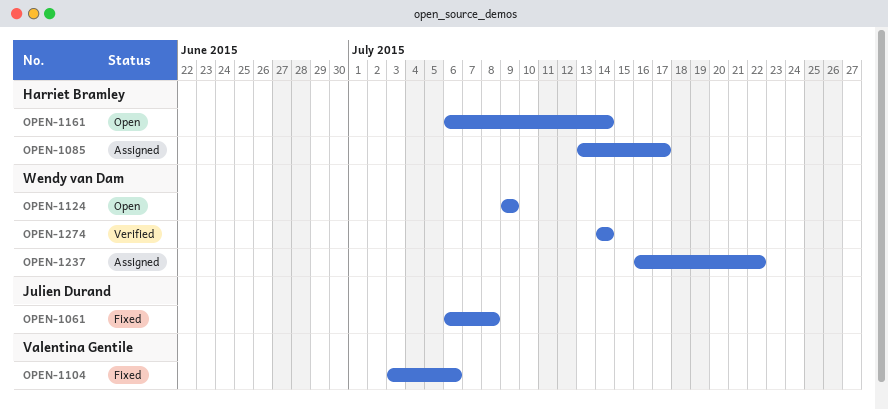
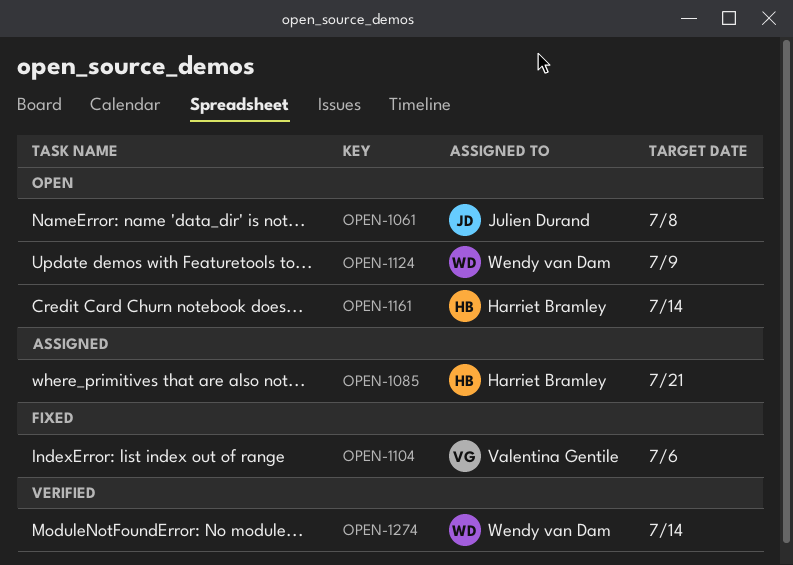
OPEN-1061, status: Fixed -> Open
OPEN-1085, due: Jul 17 -> Jul 21
OPEN-1237: present -> none

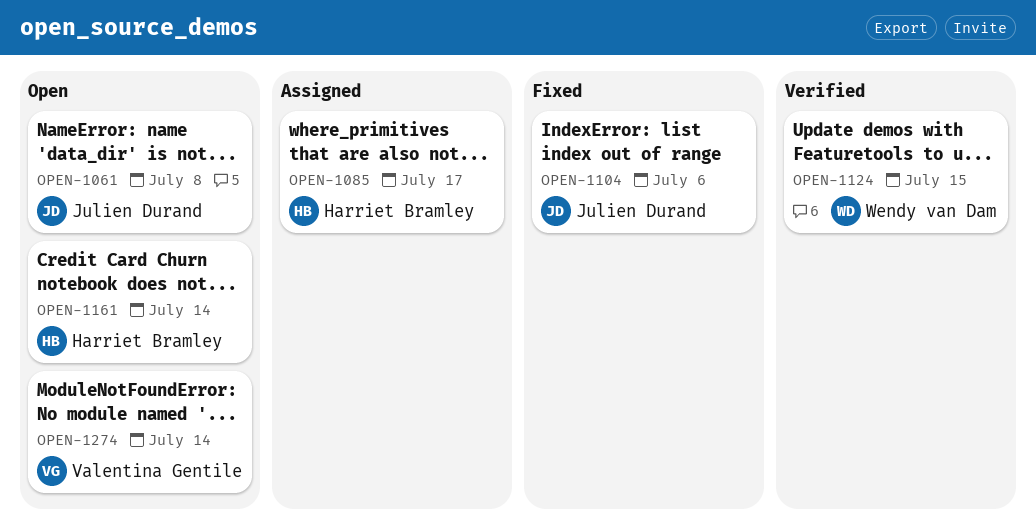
OPEN-1085, due: Jul 21 -> Jul 17
OPEN-1104, owner: Valentina Gentile -> Julien Durand
OPEN-1124, status: Open -> Verified
OPEN-1124, due: Jul 9 -> Jul 15
OPEN-1274, status: Verified -> Open
OPEN-1274, owner: Wendy van Dam -> Valentina Gentile

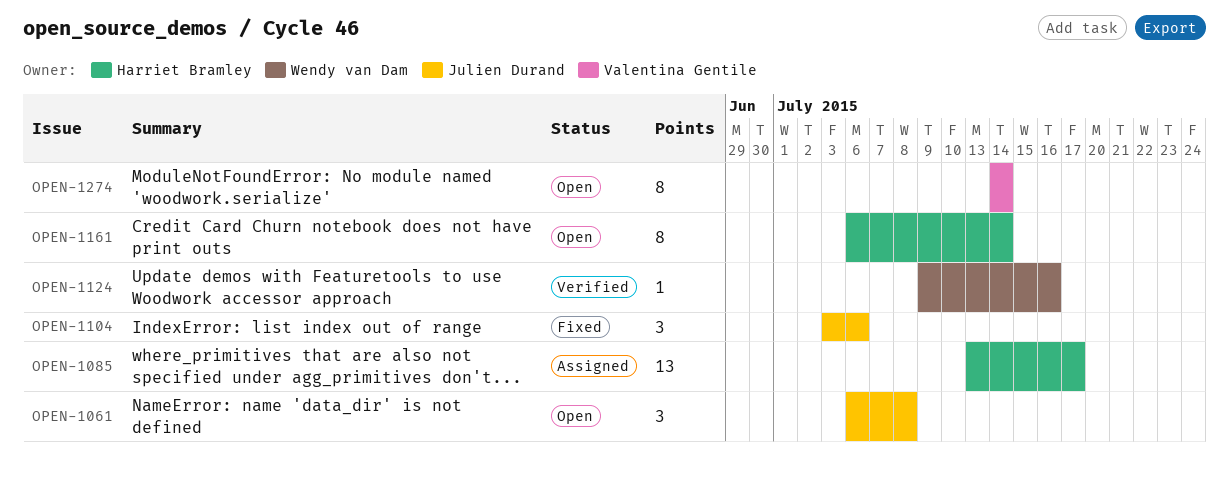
OPEN-1124, due: Jul 15 -> Jul 16

